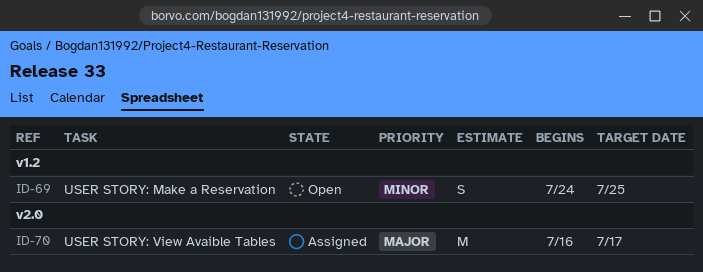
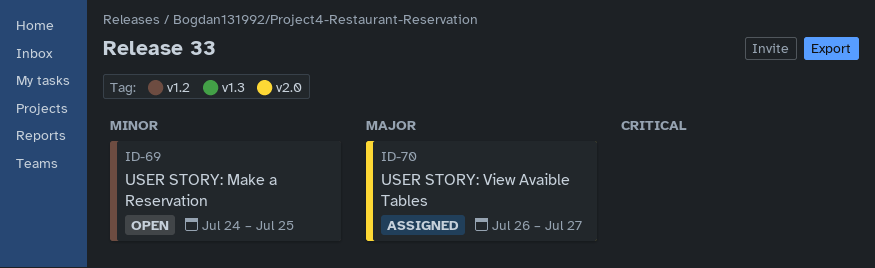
ID-70, start: Jul 16 -> Jul 26
ID-70, due: Jul 17 -> Jul 27

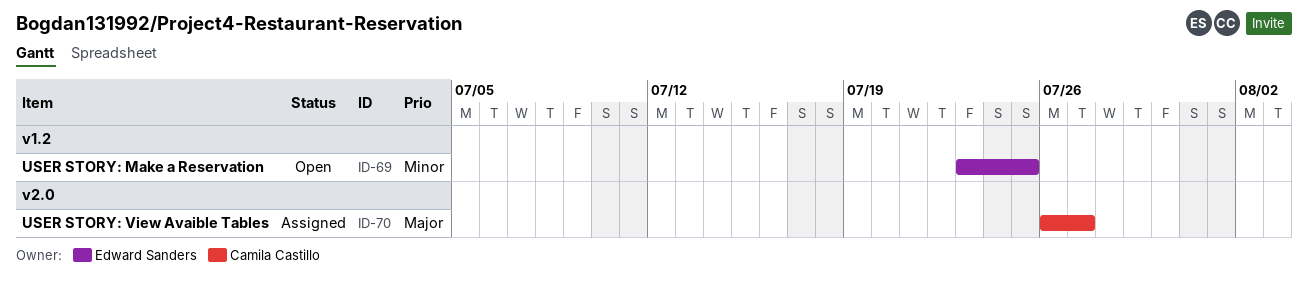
ID-69, start: Jul 24 -> Jul 23

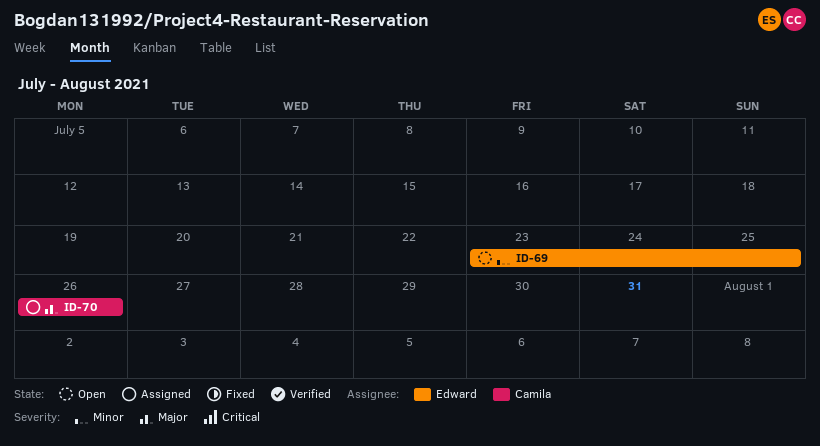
ID-70, due: Jul 27 -> Jul 26

